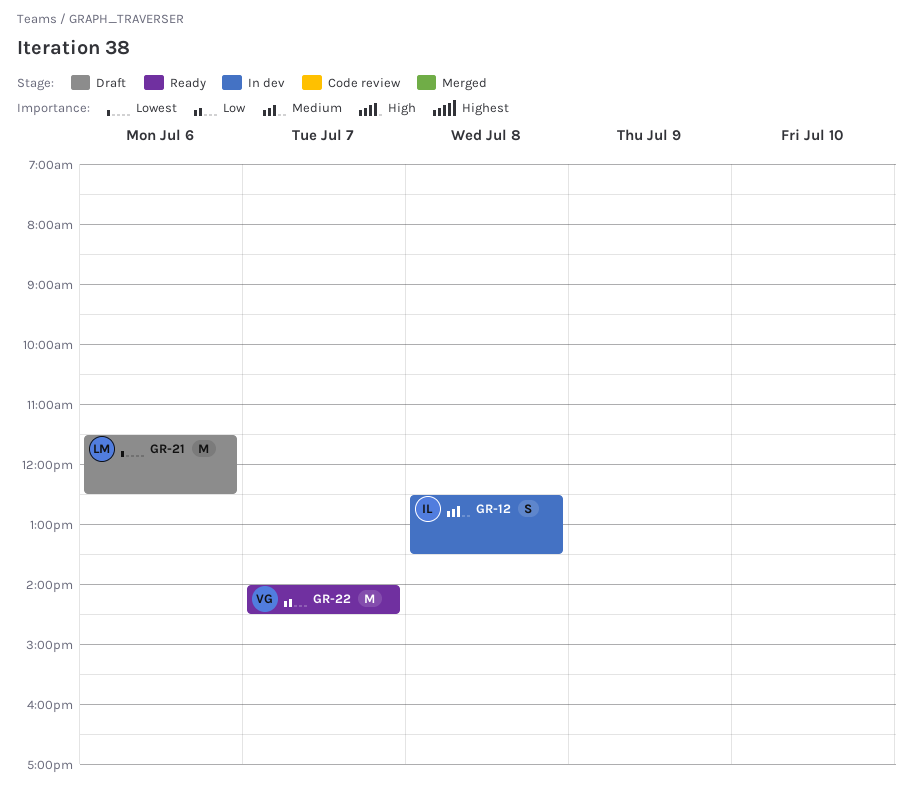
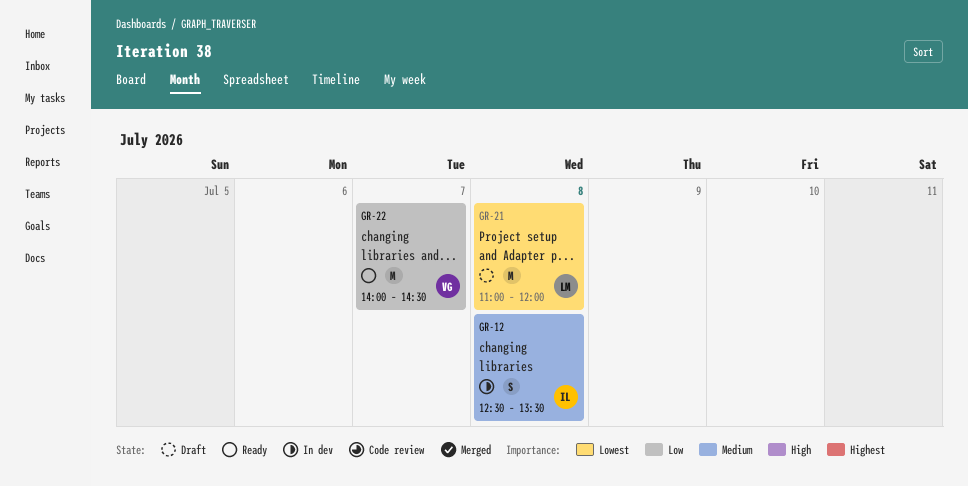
GR-21, day: Jul 6 -> Jul 8
GR-21, begins: 11:30 -> 11:00
GR-21, ends: 12:30 -> 12:00

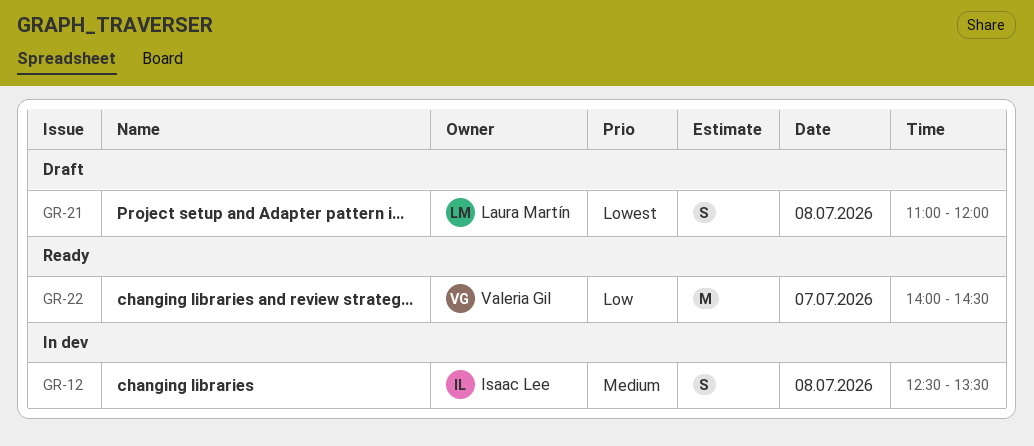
GR-21, estimate: M -> S

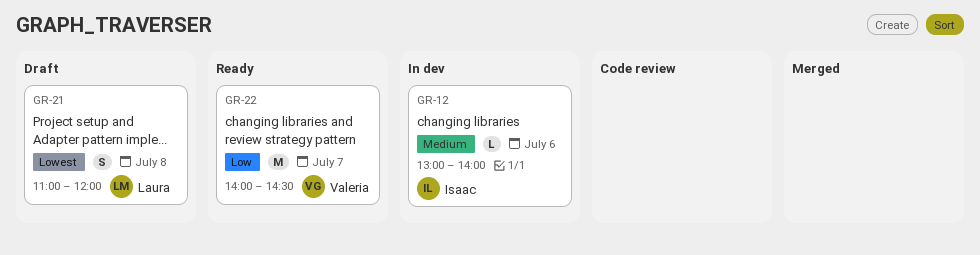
GR-12, estimate: S -> L
GR-12, day: Jul 8 -> Jul 6
GR-12, begins: 12:30 -> 13:00
GR-12, ends: 13:30 -> 14:00

